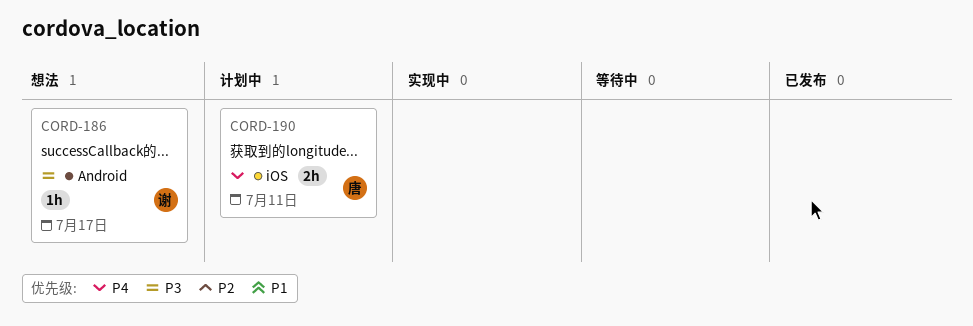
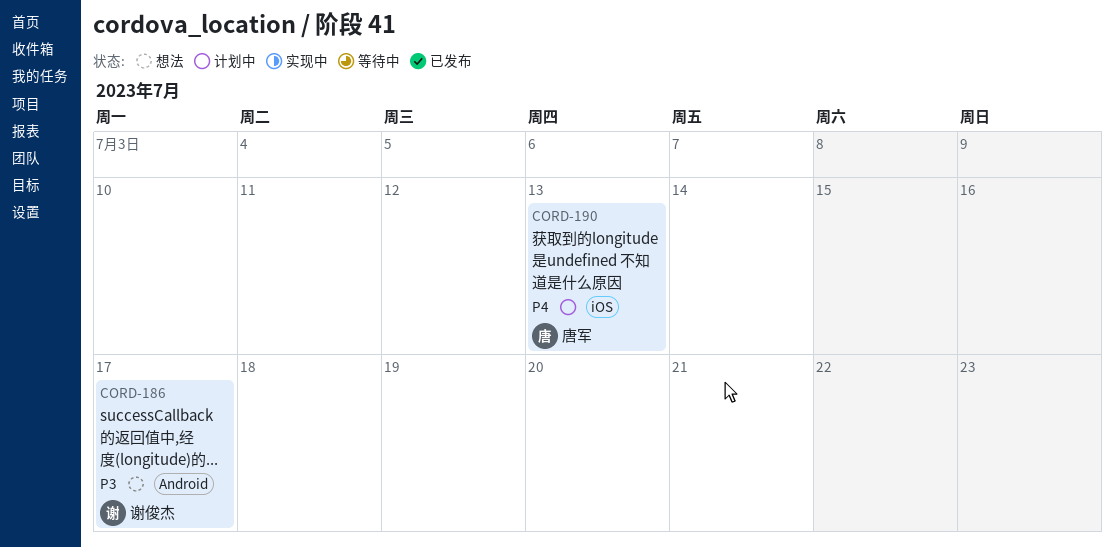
CORD-190, due: Jul 11 -> Jul 13

